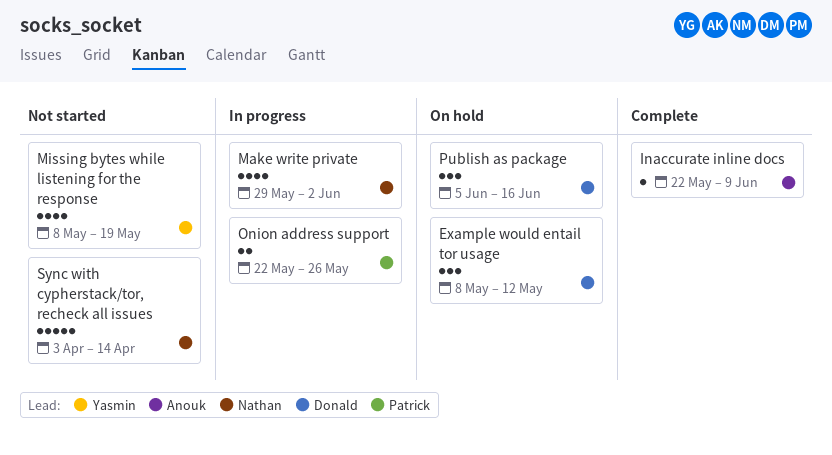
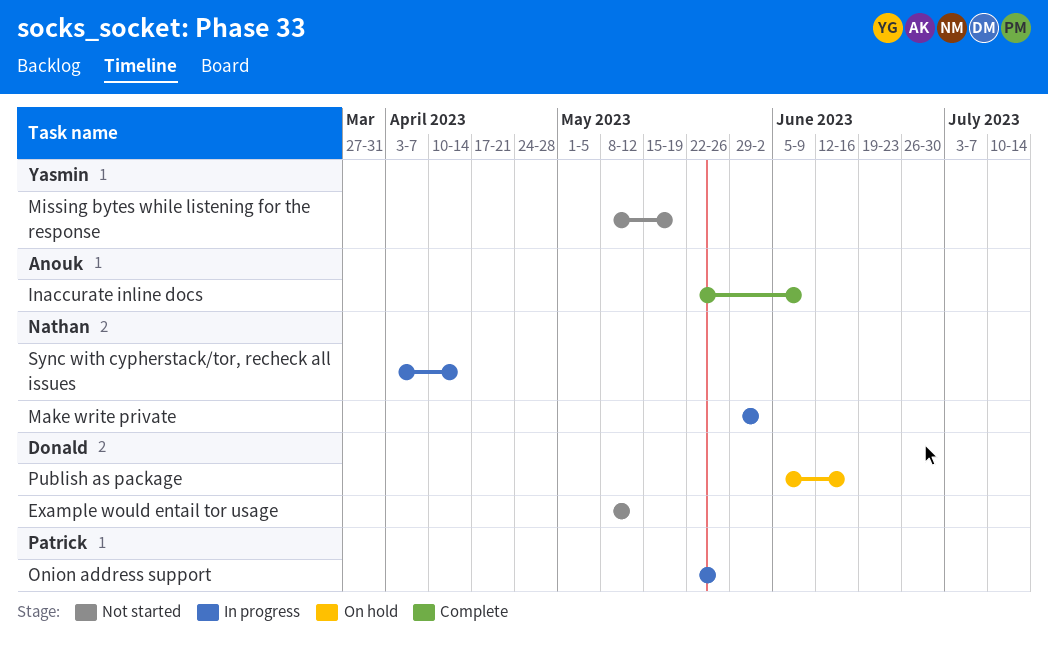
Example would entail tor usage, status: On hold -> Not started
Sync with cypherstack/tor, recheck all issues, status: Not started -> In progress

